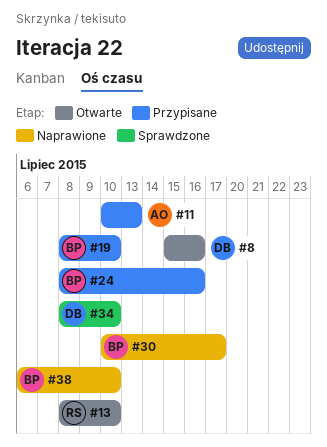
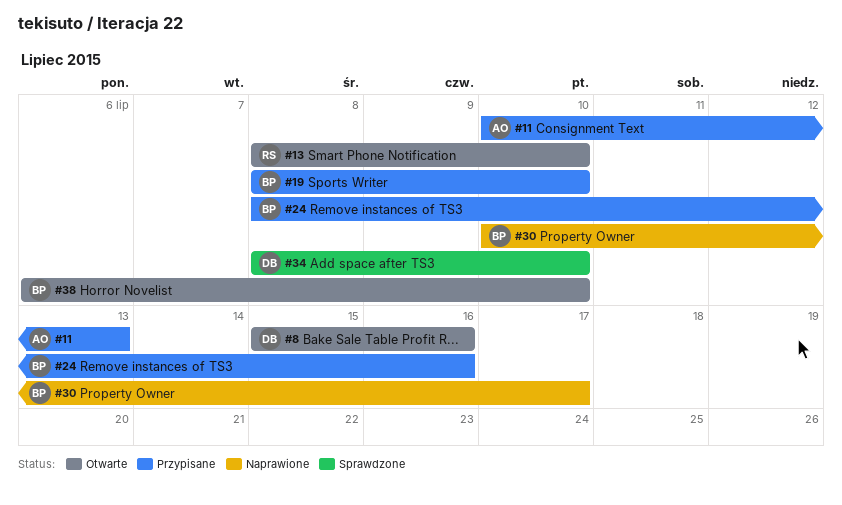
#38, status: Naprawione -> Otwarte

